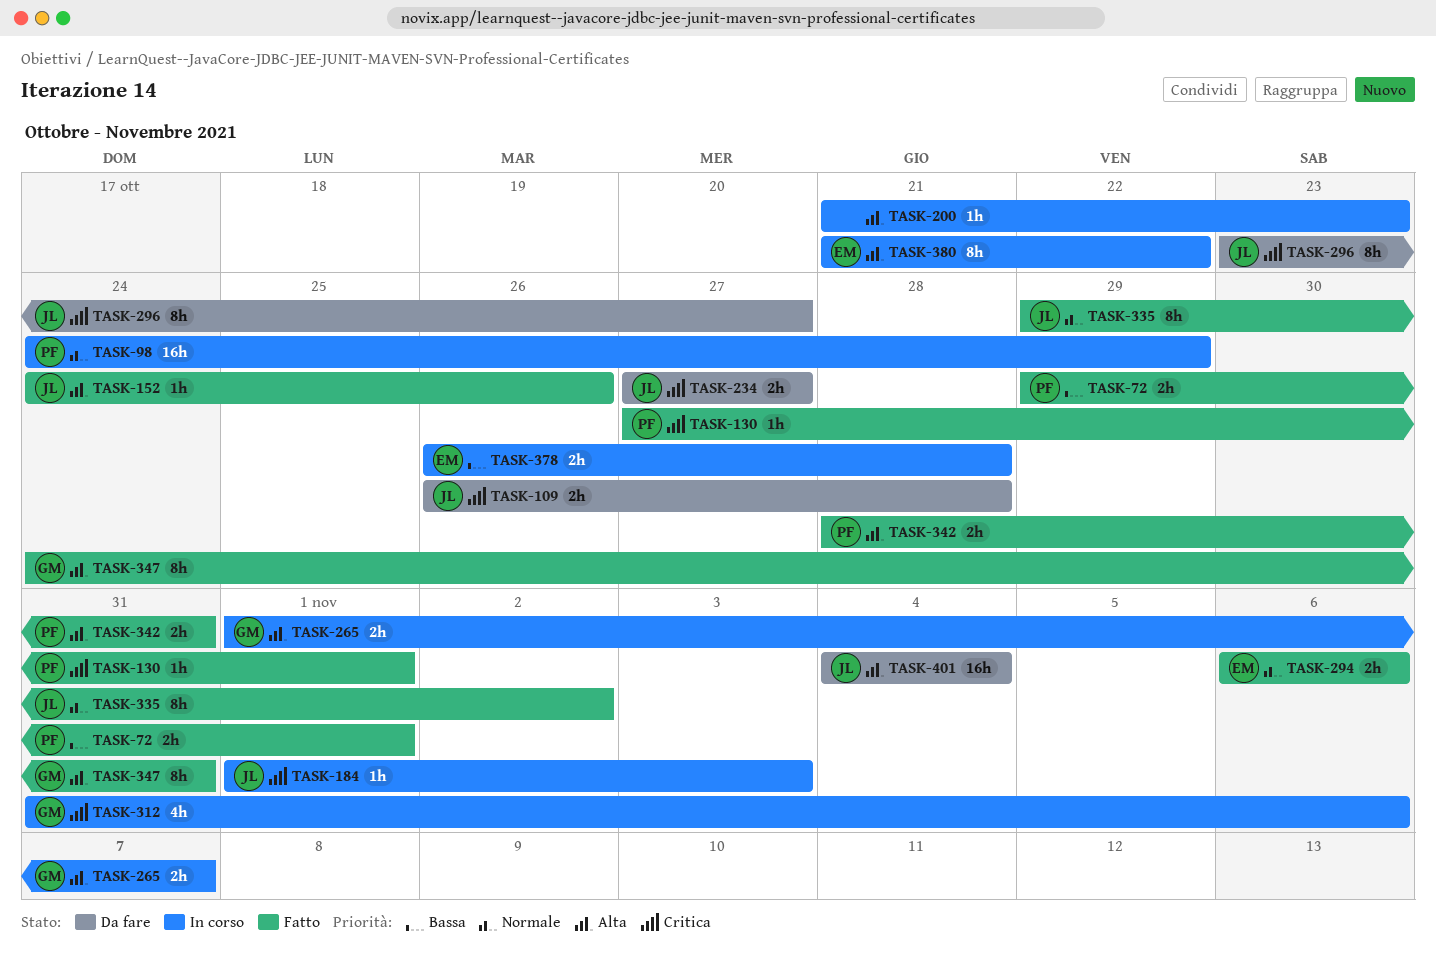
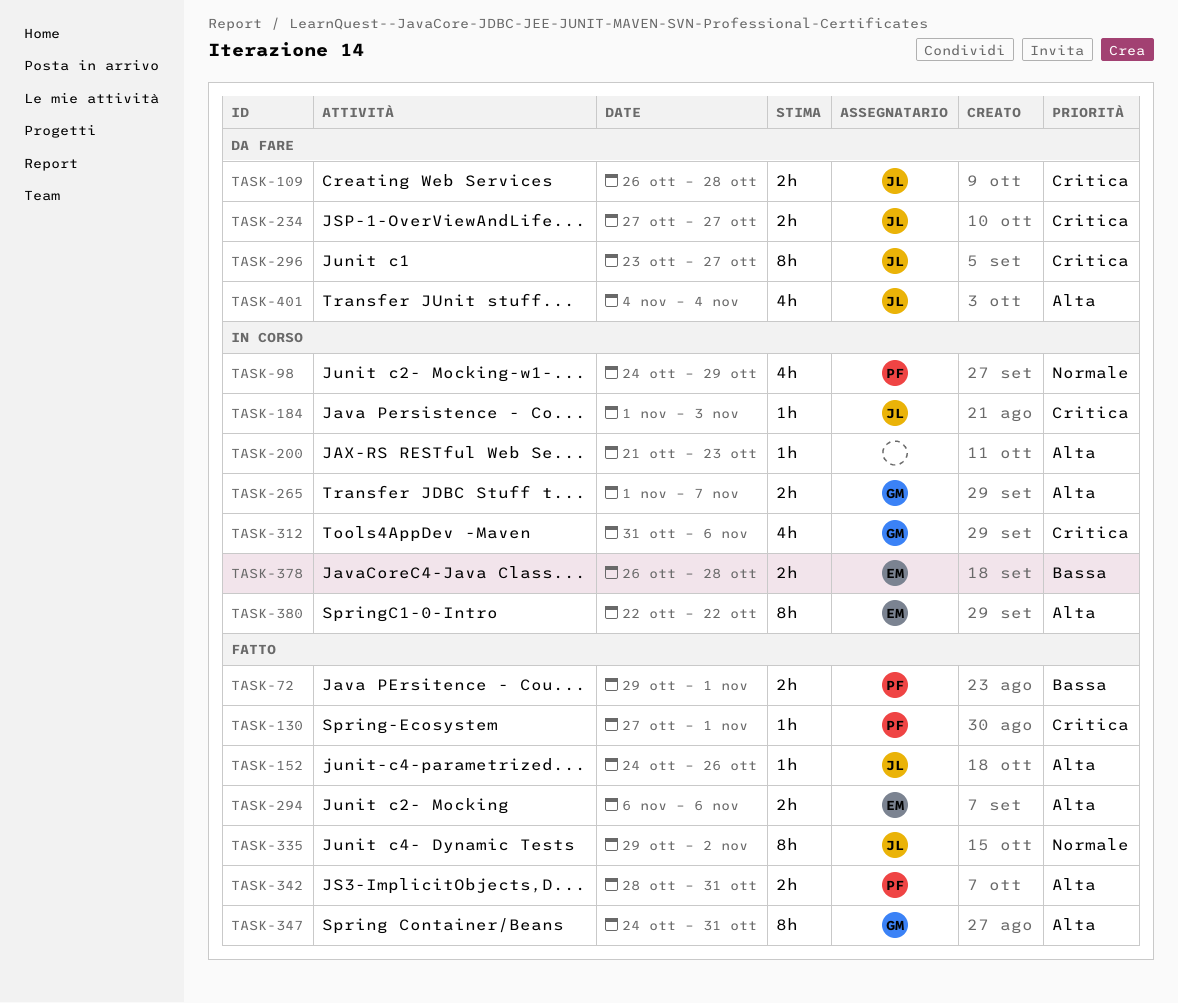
TASK-98, estimate: 16h -> 4h
TASK-294, priority: Normale -> Alta
TASK-380, start: Oct 21 -> Oct 22
TASK-401, estimate: 16h -> 4h

